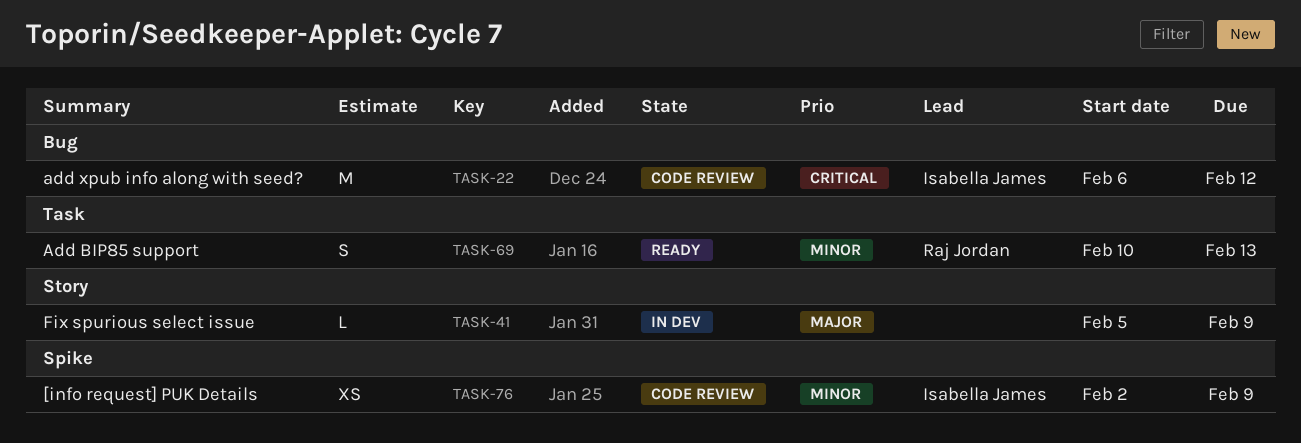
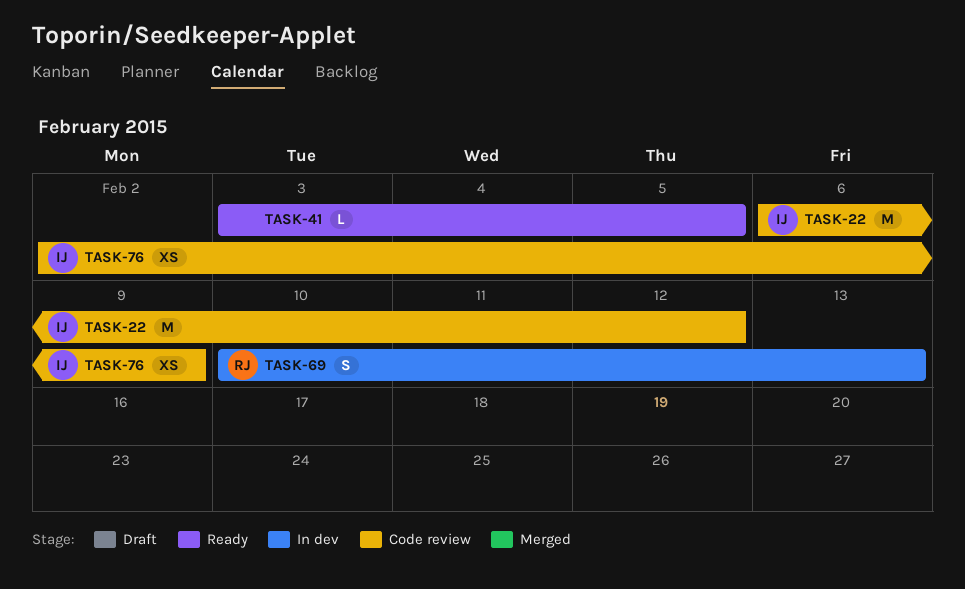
TASK-41, status: In dev -> Ready
TASK-41, start: Feb 5 -> Feb 3
TASK-41, due: Feb 9 -> Feb 5
TASK-69, status: Ready -> In dev

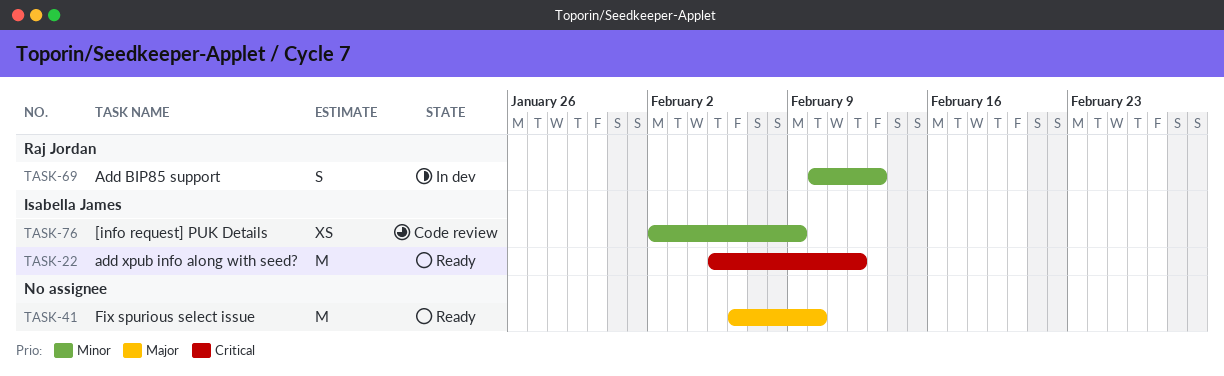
TASK-22, status: Code review -> Ready
TASK-22, start: Feb 6 -> Feb 5
TASK-41, estimate: L -> M
TASK-41, start: Feb 3 -> Feb 6
TASK-41, due: Feb 5 -> Feb 10

